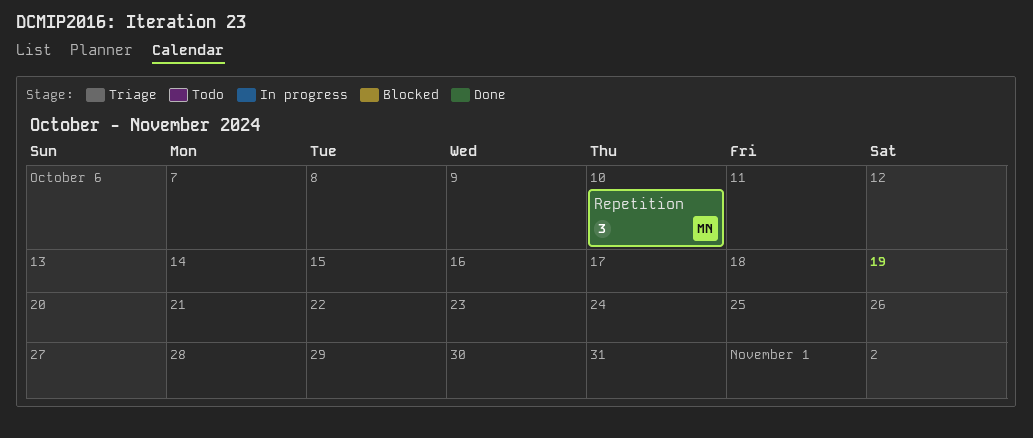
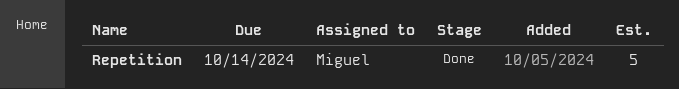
Repetition, estimate: 3 -> 5
Repetition, due: Oct 10 -> Oct 14

